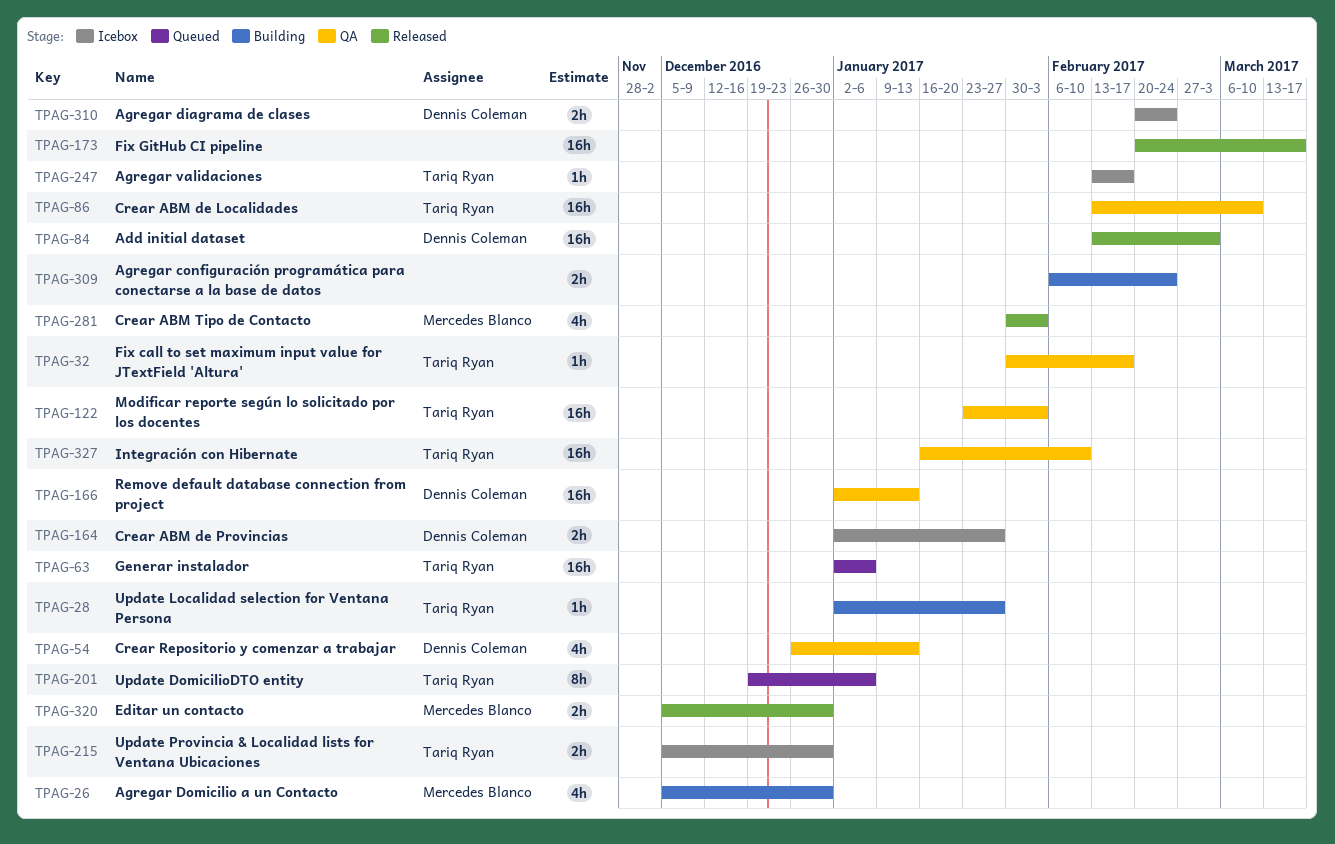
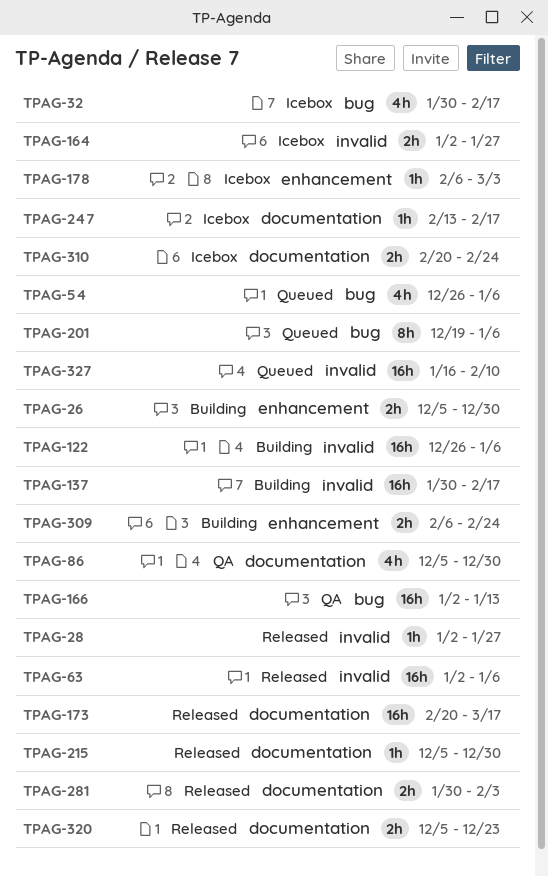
TPAG-26, estimate: 4h -> 2h
TPAG-28, status: Building -> Released
TPAG-32, status: QA -> Icebox
TPAG-32, estimate: 1h -> 4h
TPAG-54, status: QA -> Queued
TPAG-54, due: Jan 13 -> Jan 6
TPAG-63, status: Queued -> Released
TPAG-84: present -> none
TPAG-86, estimate: 16h -> 4h
TPAG-86, start: Feb 13 -> Dec 5
TPAG-86, due: Mar 10 -> Dec 30
TPAG-122, status: QA -> Building
TPAG-122, start: Jan 23 -> Dec 26
TPAG-122, due: Feb 3 -> Jan 6
TPAG-137: none -> present
TPAG-178: none -> present
TPAG-215, status: Icebox -> Released
TPAG-215, estimate: 2h -> 1h
TPAG-281, estimate: 4h -> 2h
TPAG-320, due: Dec 30 -> Dec 23
TPAG-327, status: QA -> Queued

